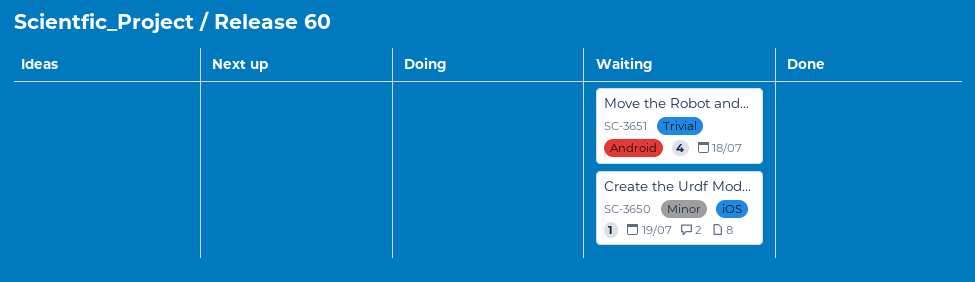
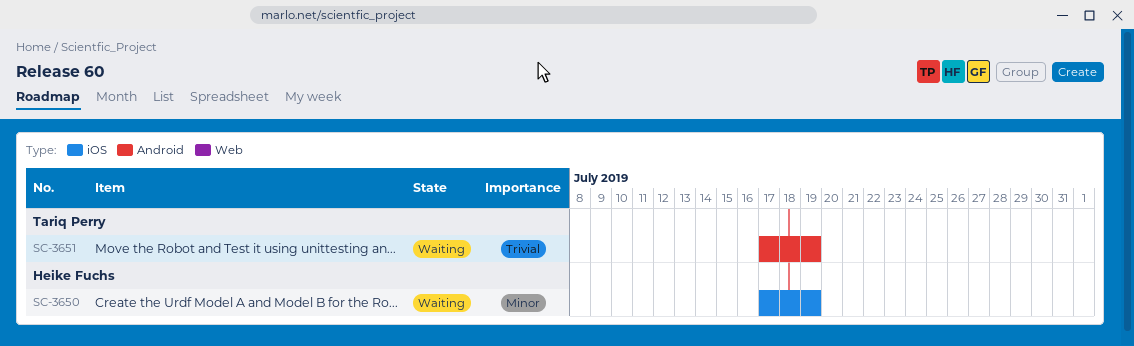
SC-3651, due: Jul 18 -> Jul 19

